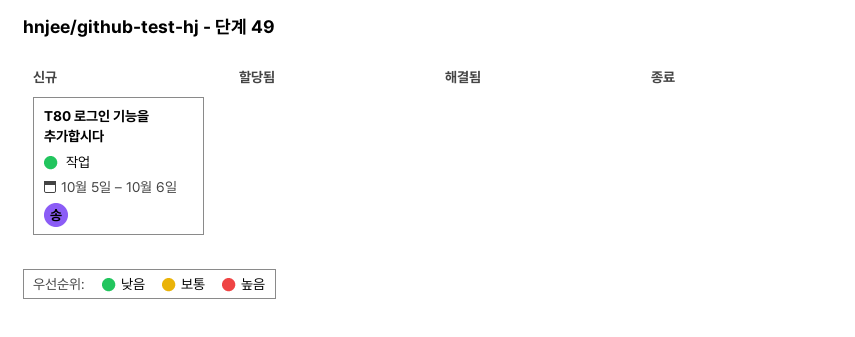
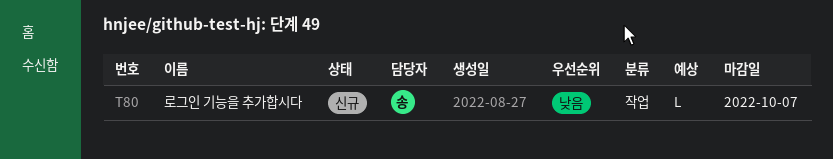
T80, due: Oct 6 -> Oct 7

